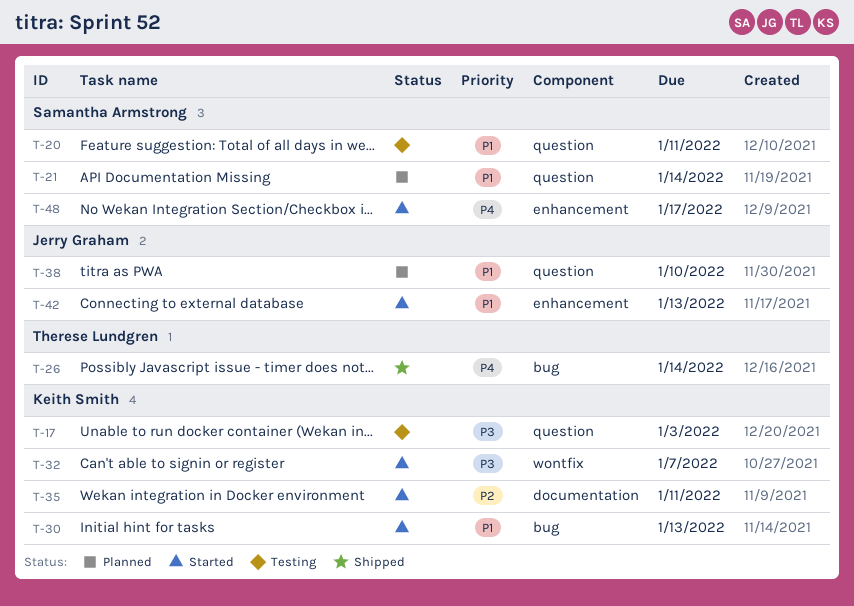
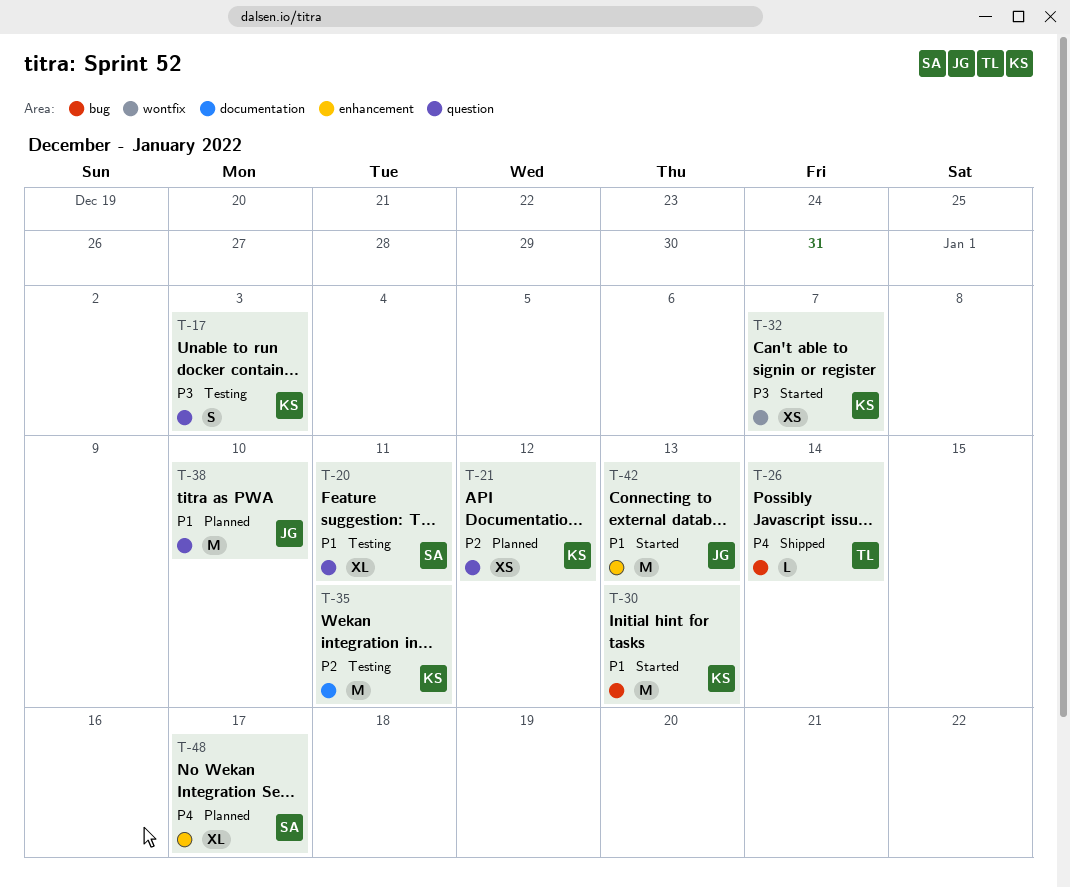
T-21, owner: Samantha Armstrong -> Keith Smith
T-21, priority: P1 -> P2
T-21, due: Jan 14 -> Jan 12
T-35, status: Started -> Testing
T-48, status: Started -> Planned

